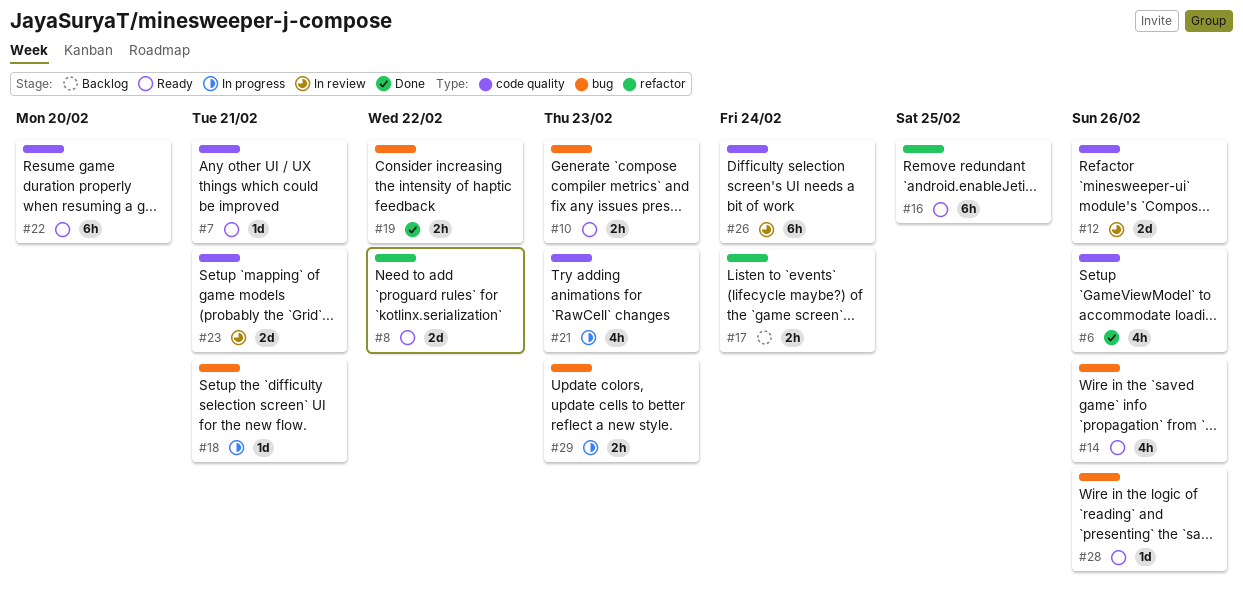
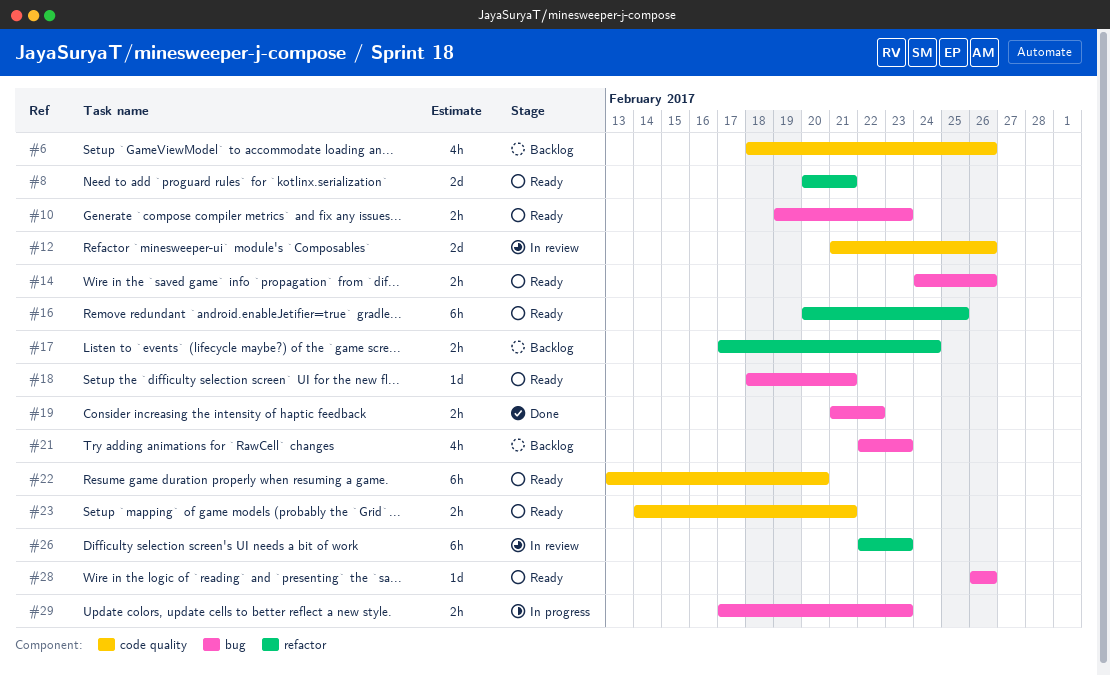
#6, status: Done -> Backlog
#7: present -> none
#8, due: Feb 22 -> Feb 21
#14, estimate: 4h -> 2h
#18, status: In progress -> Ready
#21, status: In progress -> Backlog
#21, label: code quality -> bug
#23, status: In review -> Ready
#23, estimate: 2d -> 2h
#26, label: code quality -> refactor
#26, due: Feb 24 -> Feb 23

